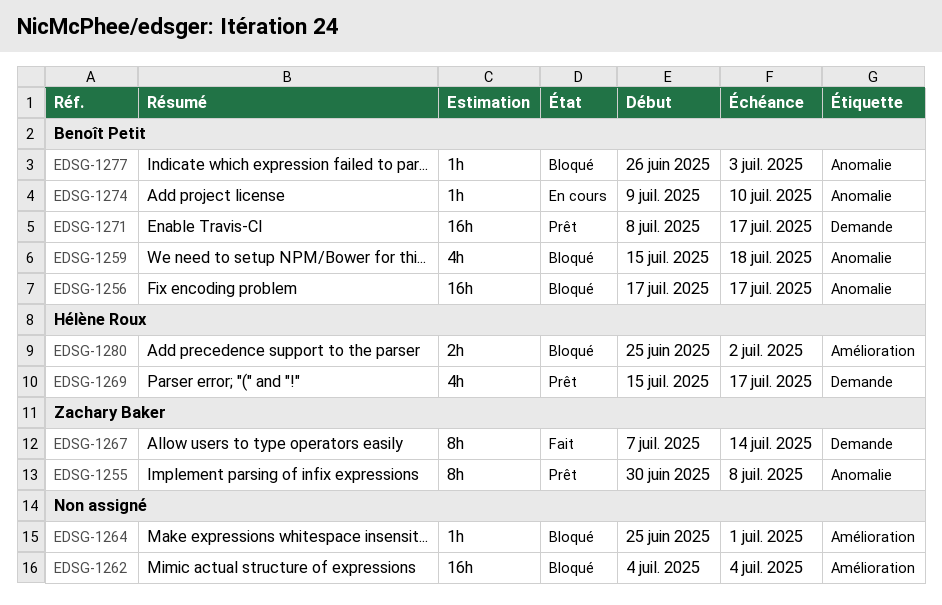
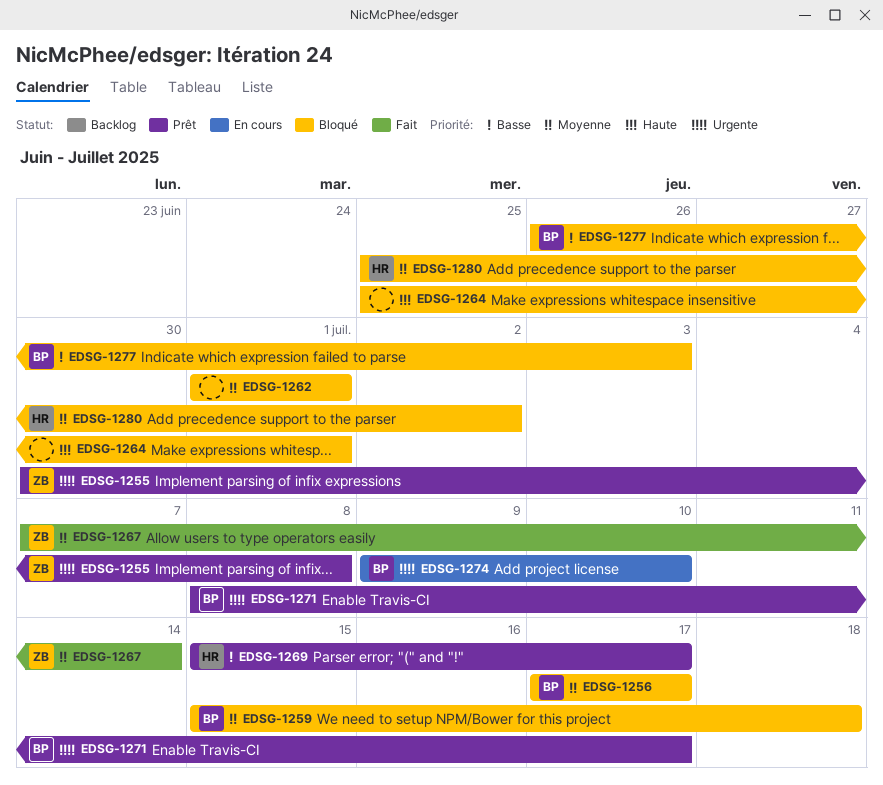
EDSG-1262, start: Jul 4 -> Jul 1
EDSG-1262, due: Jul 4 -> Jul 1

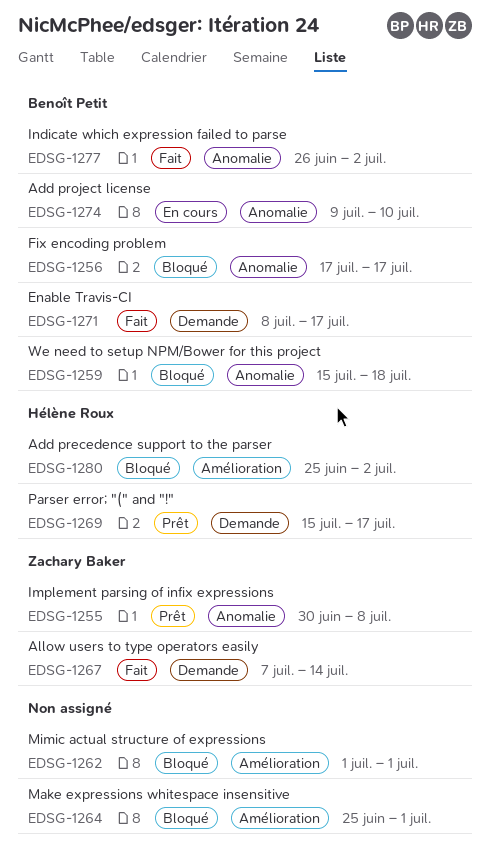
EDSG-1271, status: Prêt -> Fait
EDSG-1277, status: Bloqué -> Fait
EDSG-1277, due: Jul 3 -> Jul 2

